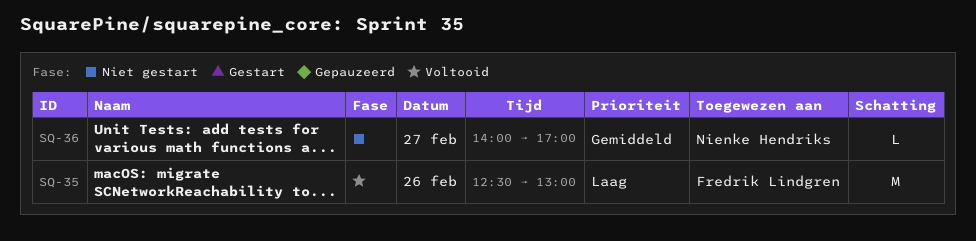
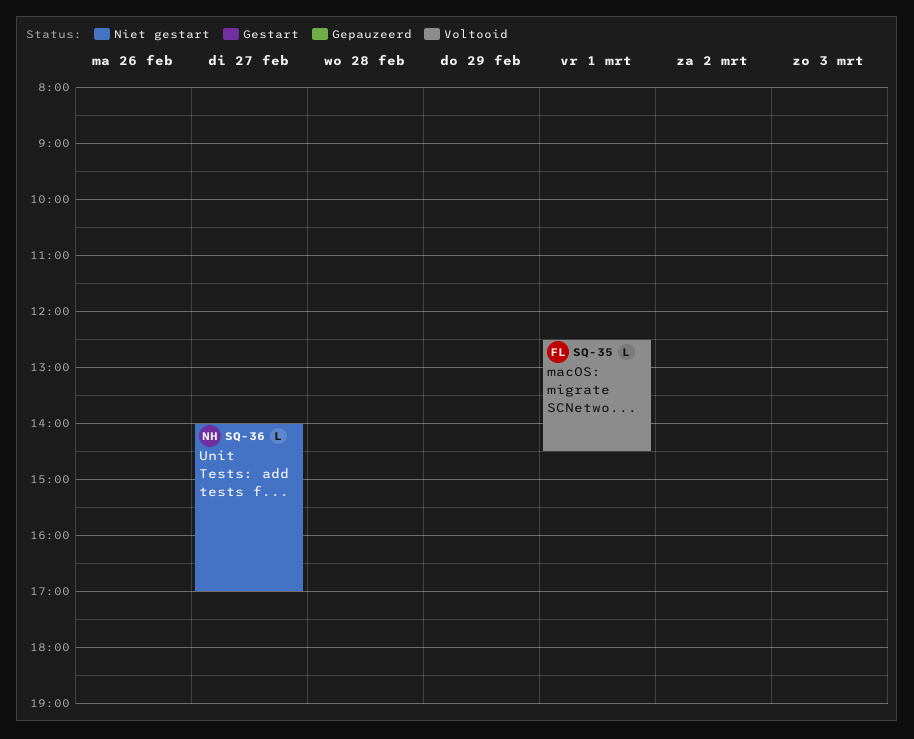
SQ-35, estimate: M -> L
SQ-35, day: Feb 26 -> Mar 1
SQ-35, ends: 13:00 -> 14:30

